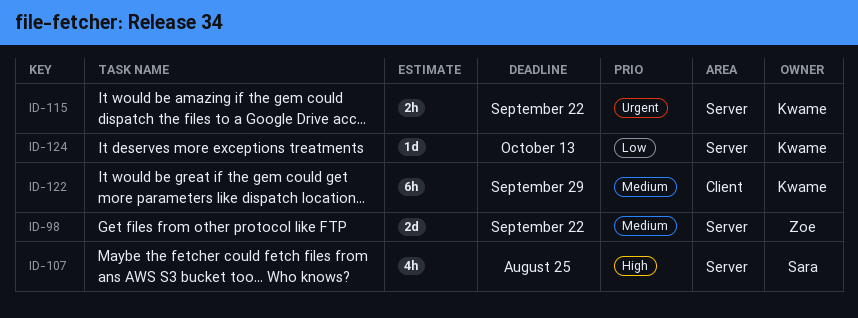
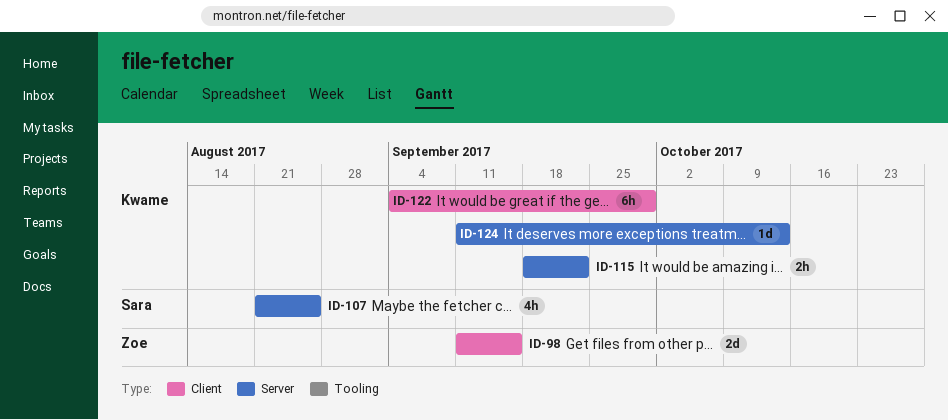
ID-98, label: Server -> Client
ID-98, due: Sep 22 -> Sep 15

